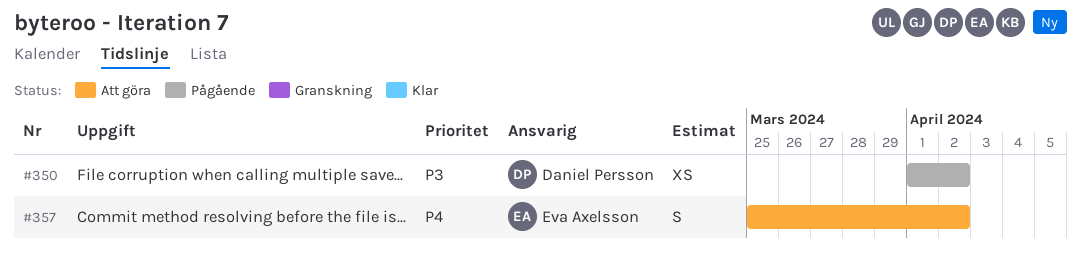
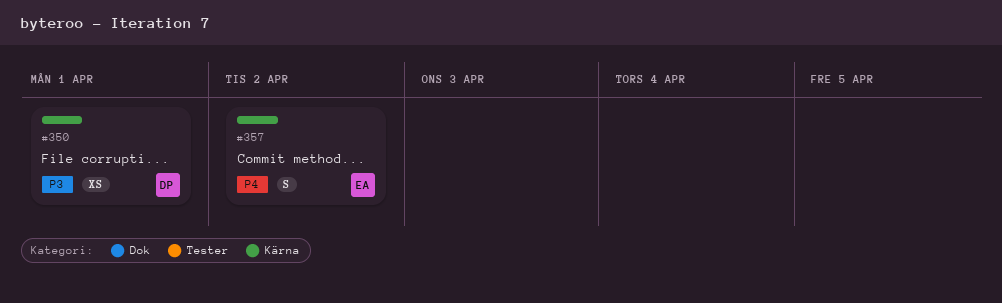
#350, due: Apr 2 -> Apr 1

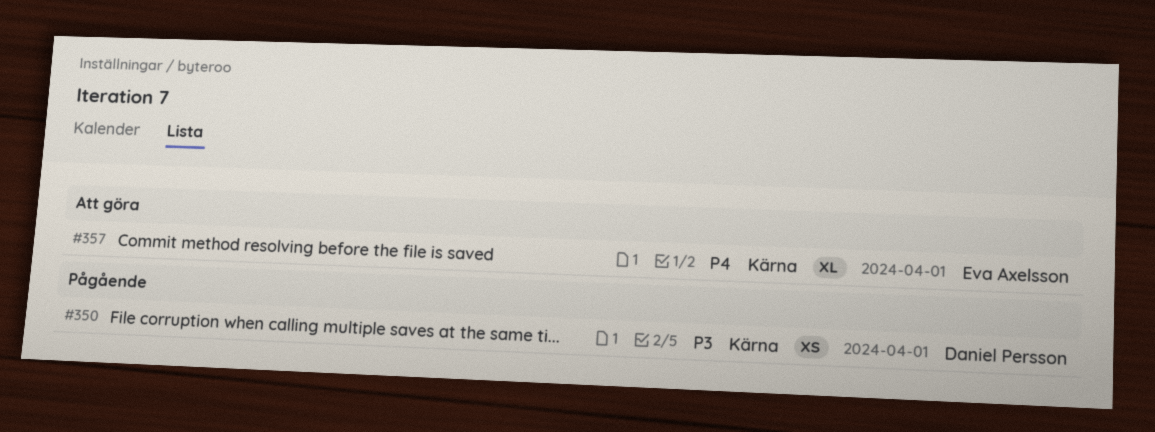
#357, estimate: S -> XL
#357, due: Apr 2 -> Apr 1

